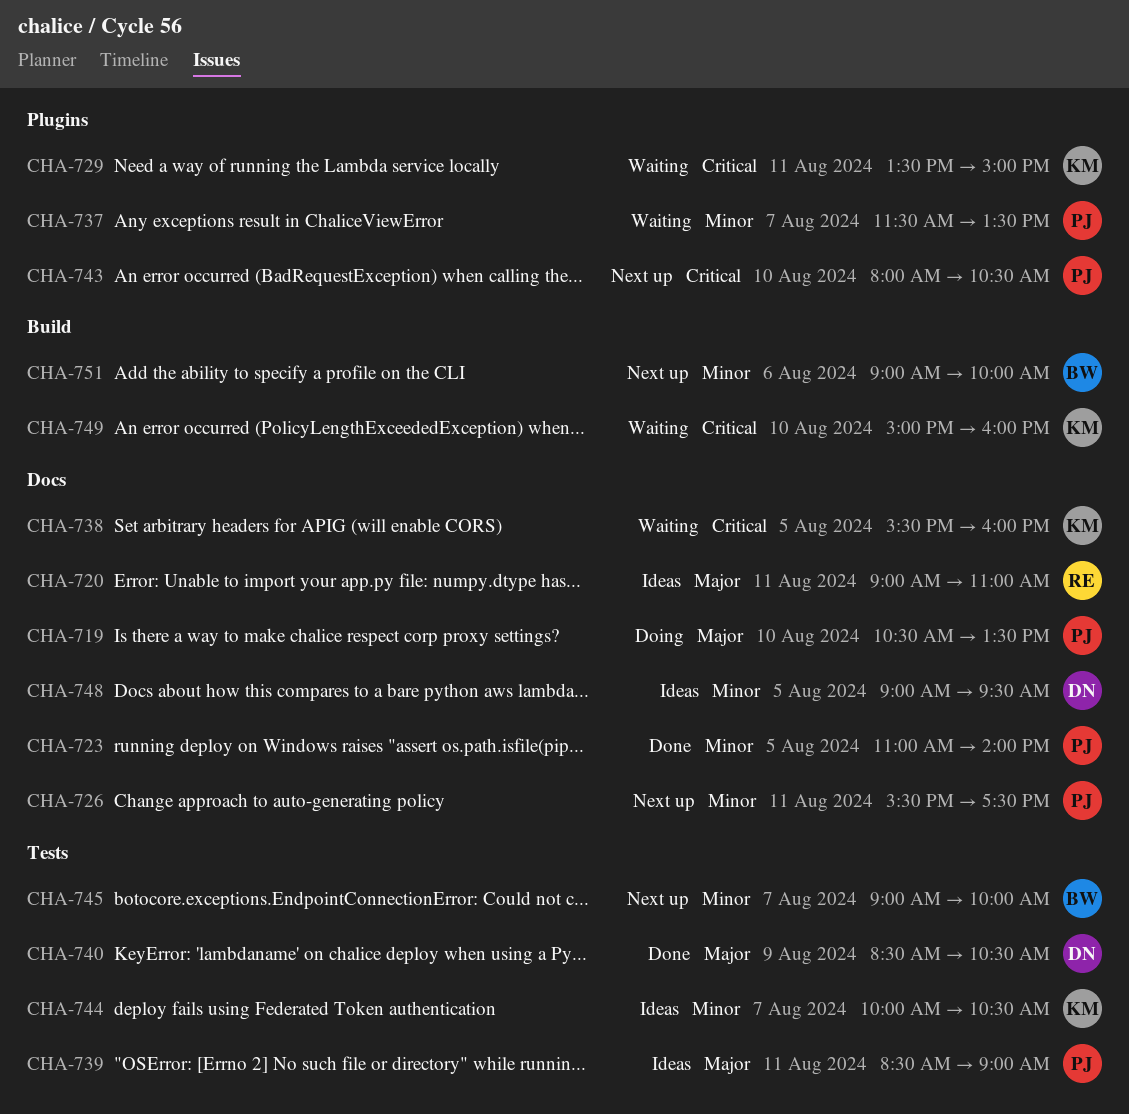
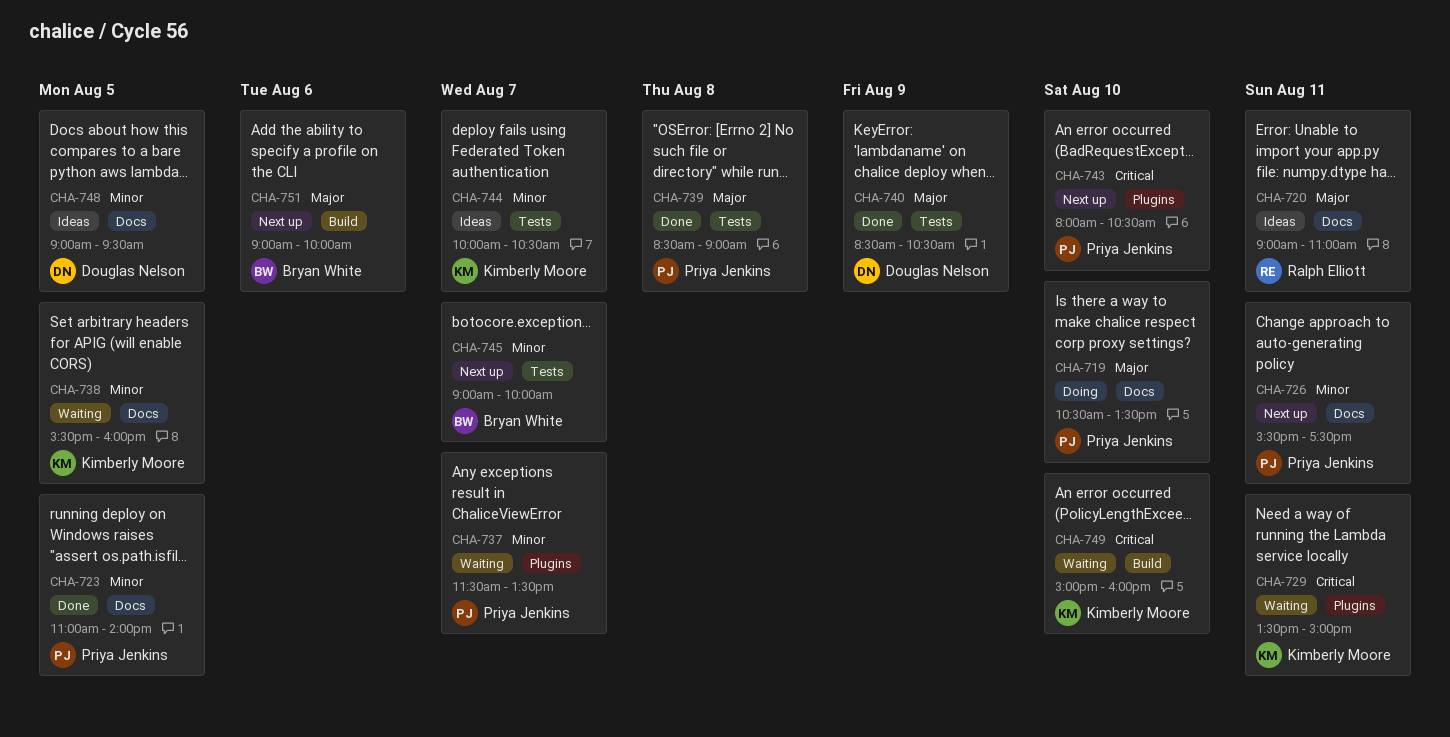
CHA-738, priority: Critical -> Minor
CHA-739, status: Ideas -> Done
CHA-739, day: Aug 11 -> Aug 8
CHA-751, priority: Minor -> Major

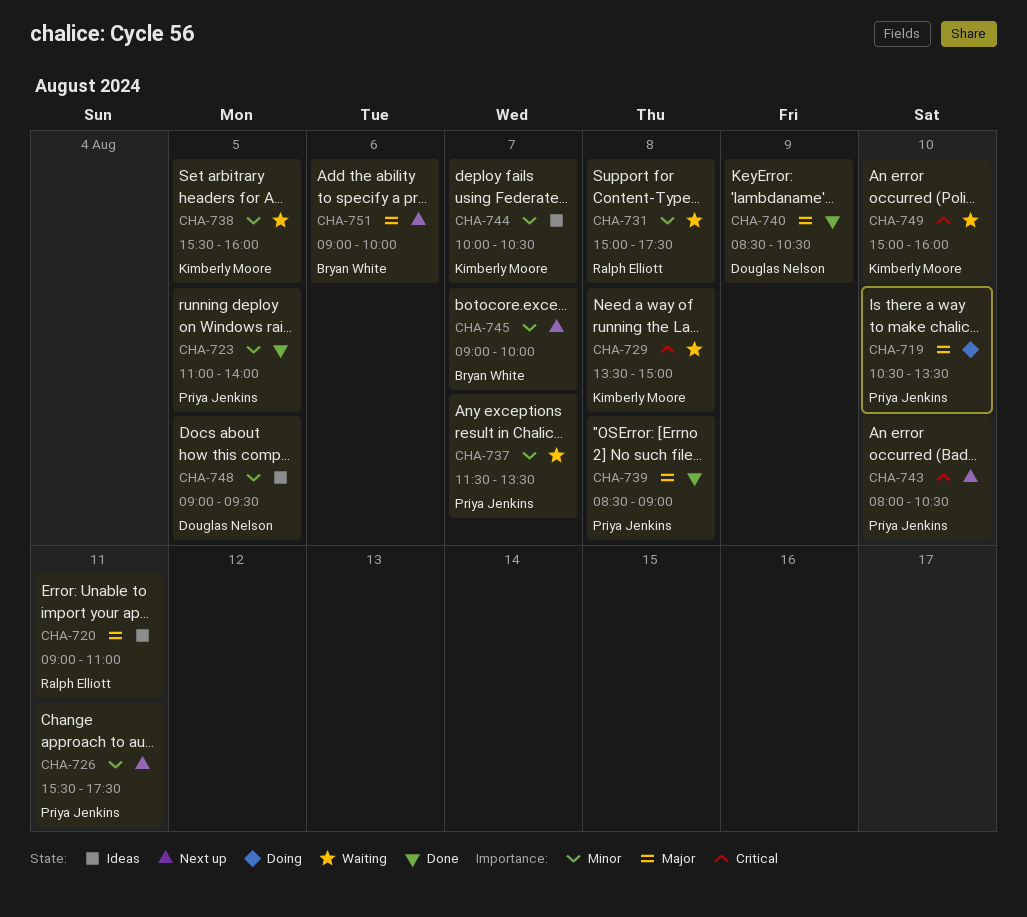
CHA-729, day: Aug 11 -> Aug 8
CHA-731: none -> present

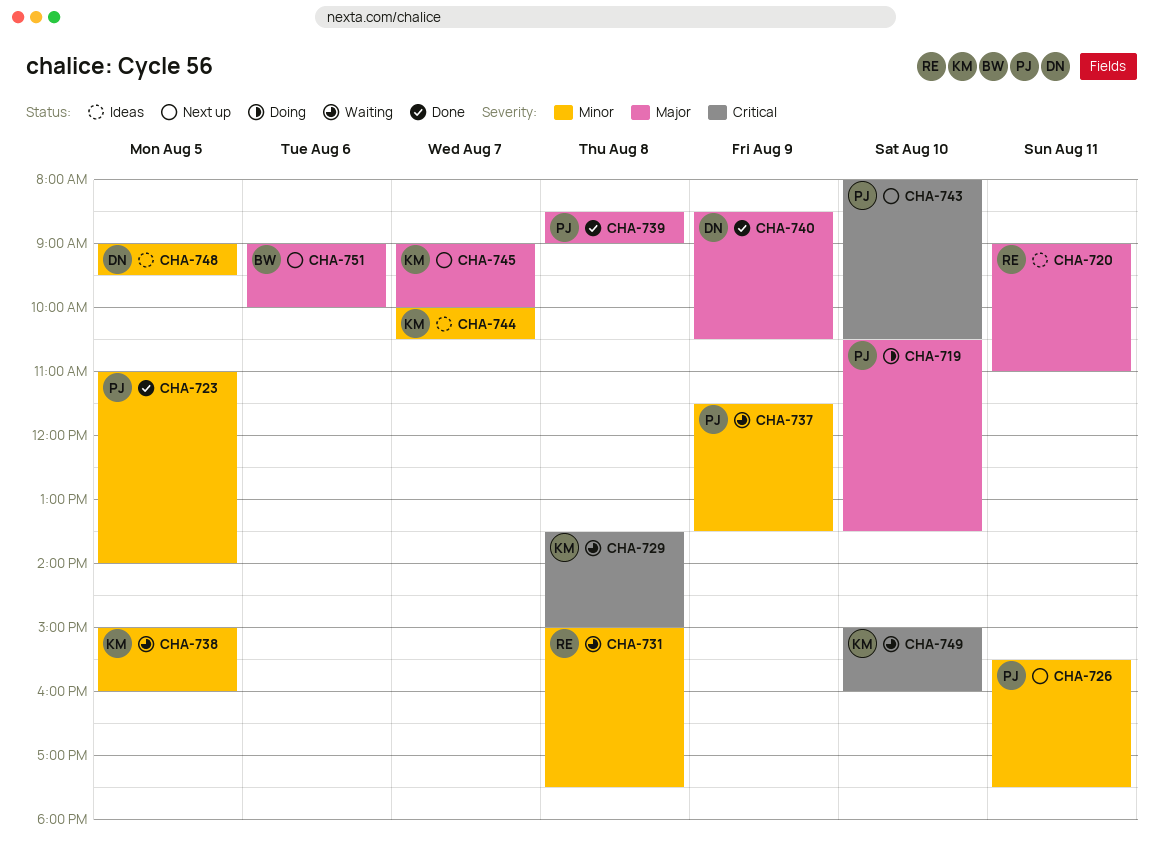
CHA-737, day: Aug 7 -> Aug 9
CHA-738, begins: 15:30 -> 15:00
CHA-745, owner: Bryan White -> Kimberly Moore
CHA-745, priority: Minor -> Major

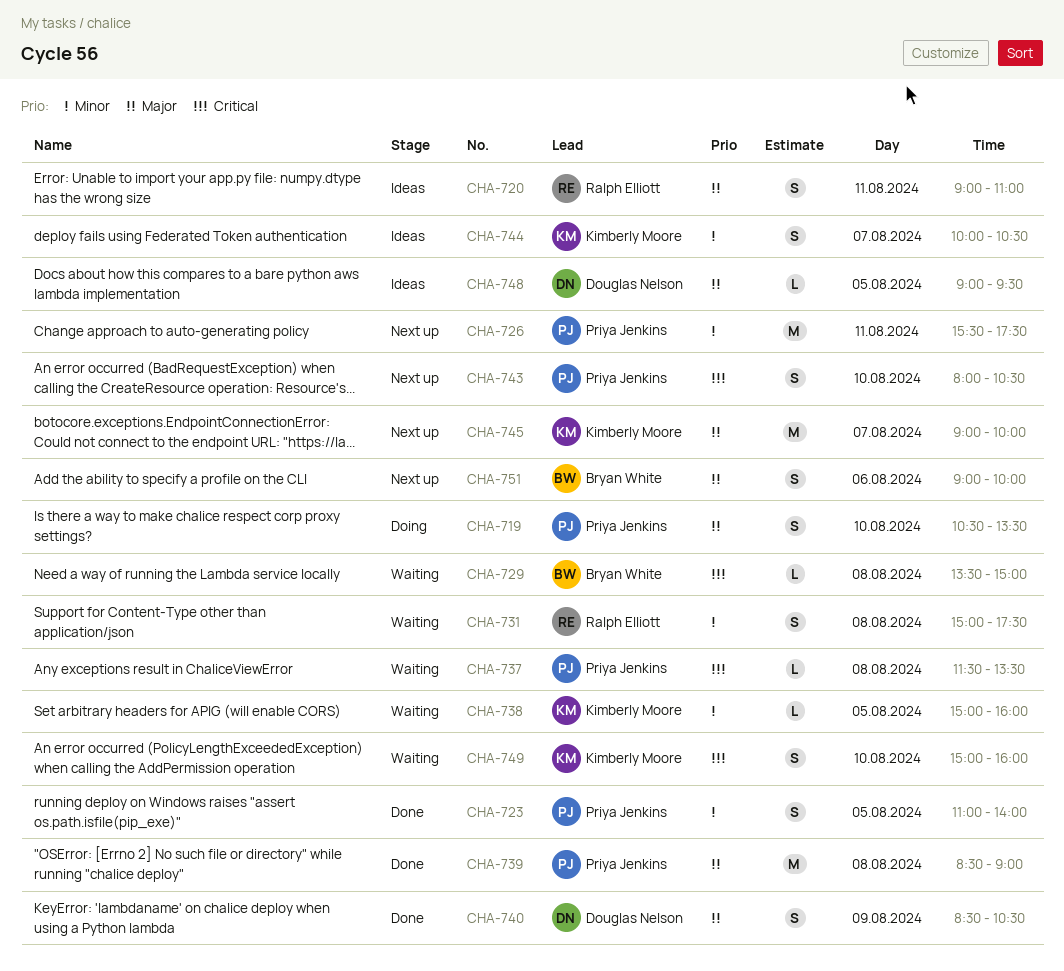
CHA-729, owner: Kimberly Moore -> Bryan White
CHA-737, priority: Minor -> Critical
CHA-737, day: Aug 9 -> Aug 8
CHA-748, priority: Minor -> Major

